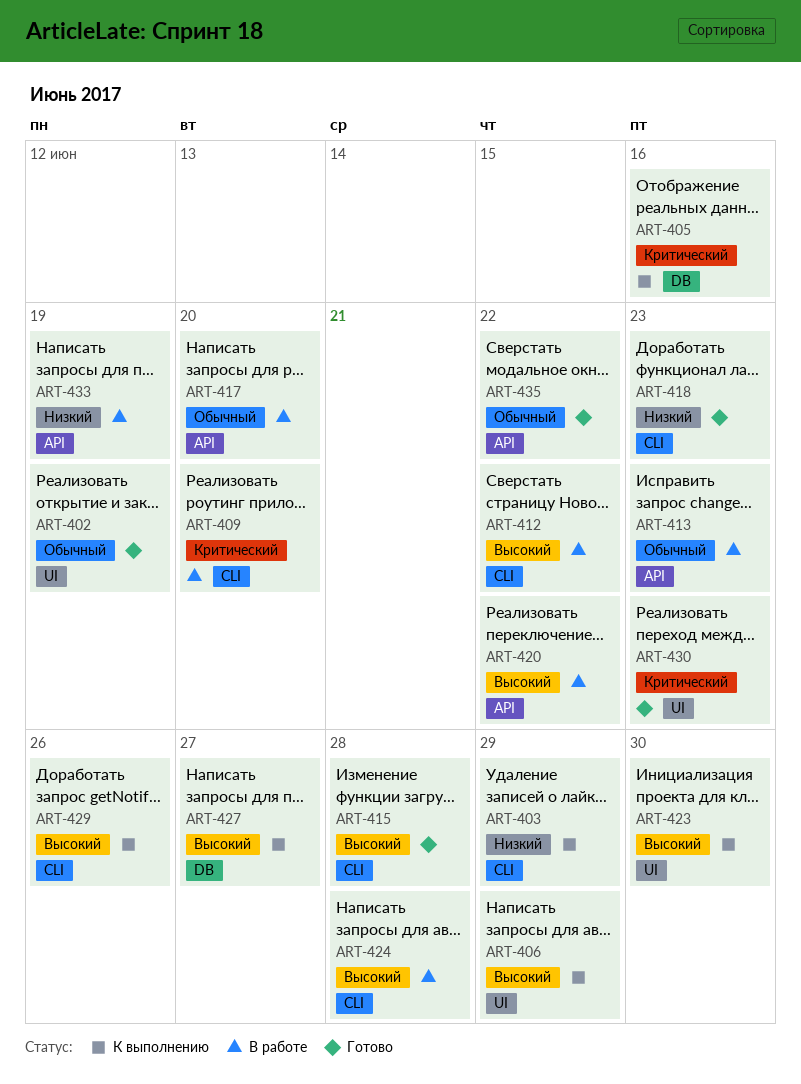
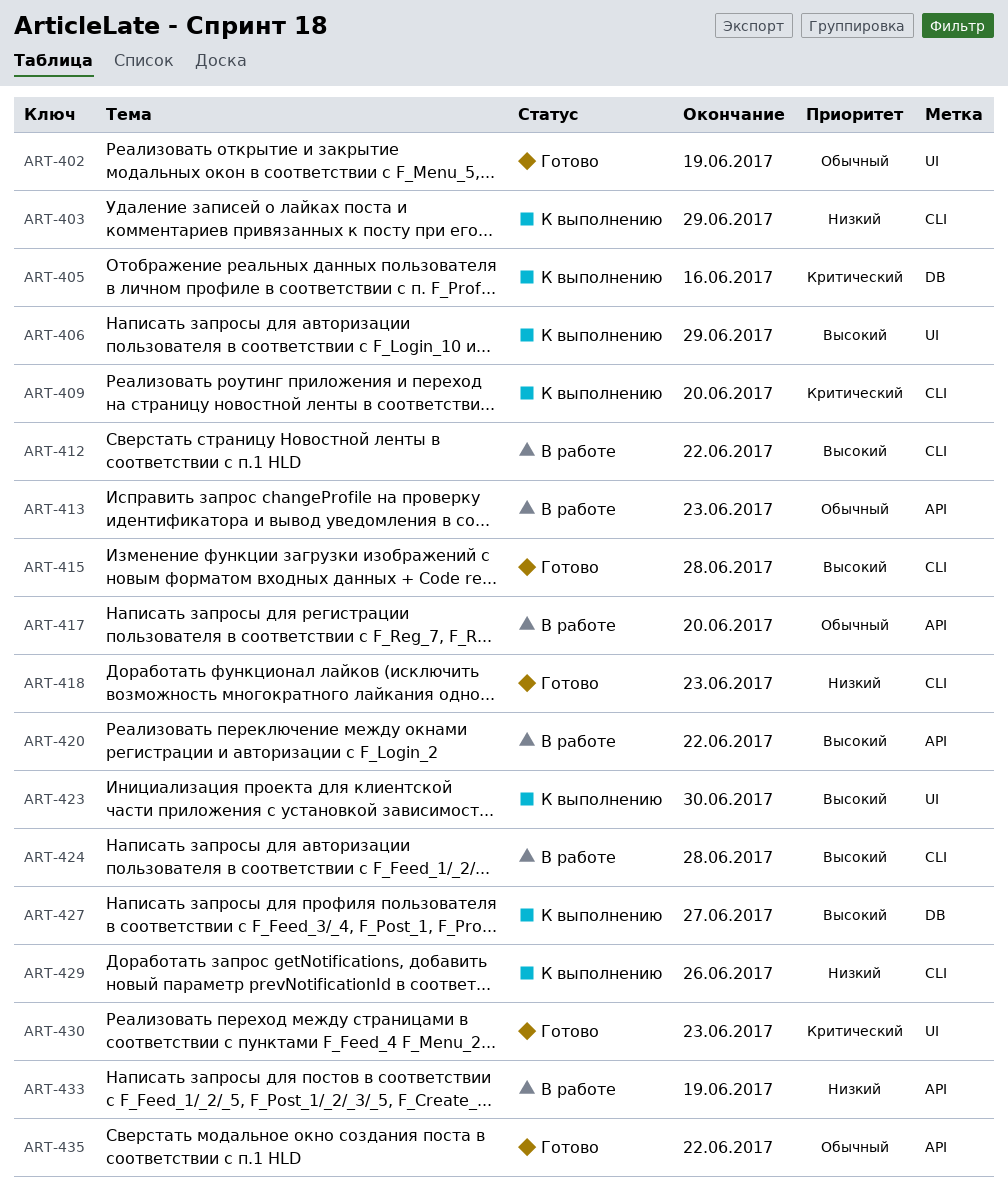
ART-409, status: В работе -> К выполнению
ART-429, priority: Высокий -> Низкий

